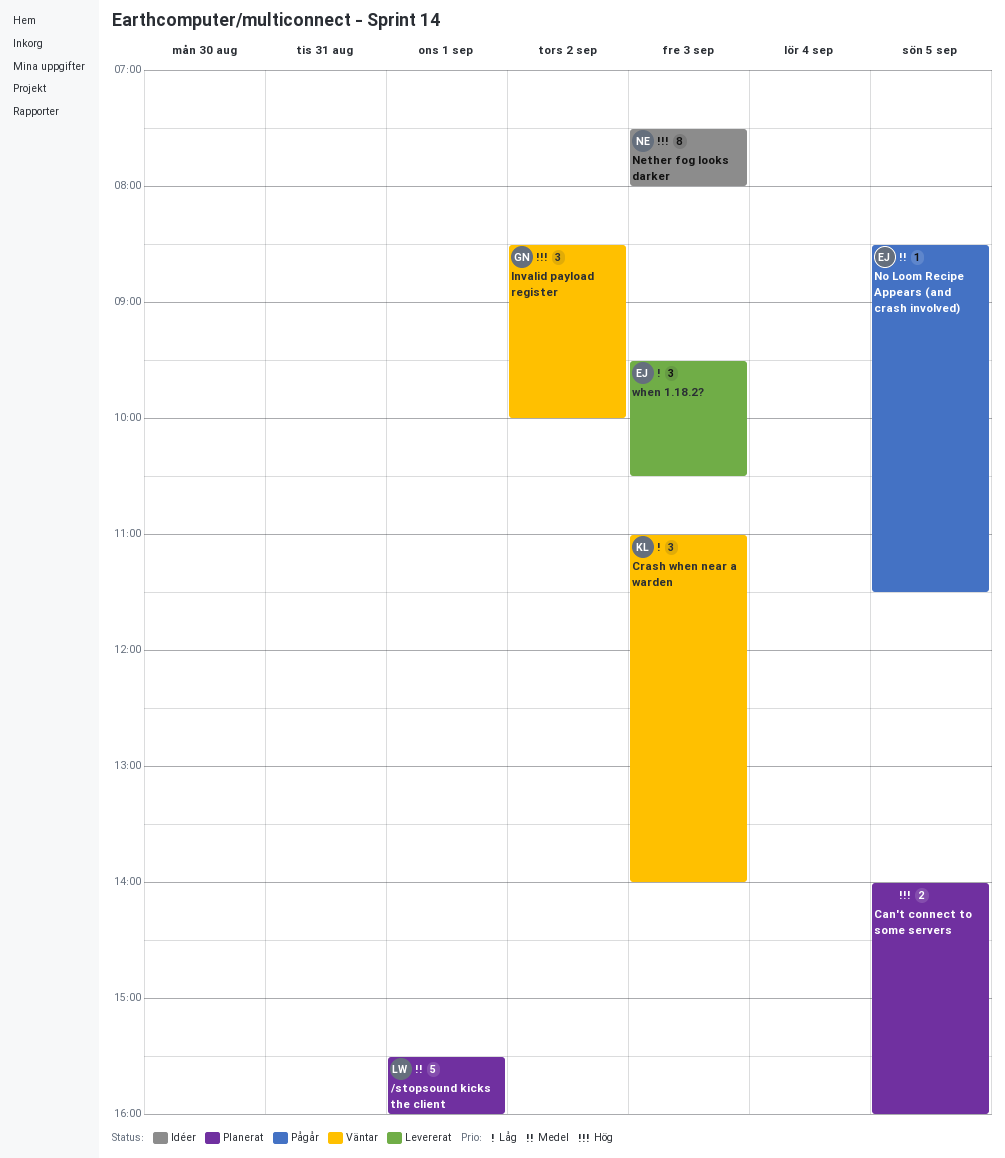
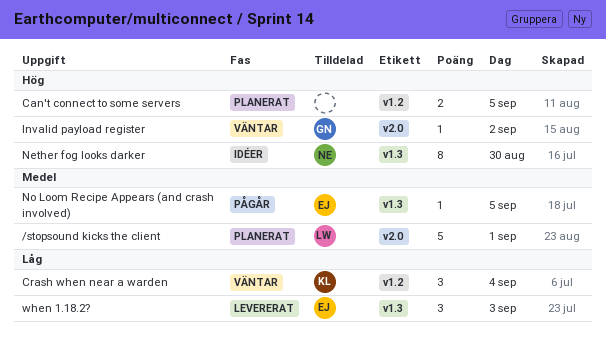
Crash when near a warden, day: Sep 3 -> Sep 4
Invalid payload register, estimate: 3 -> 1
Nether fog looks darker, day: Sep 3 -> Aug 30

